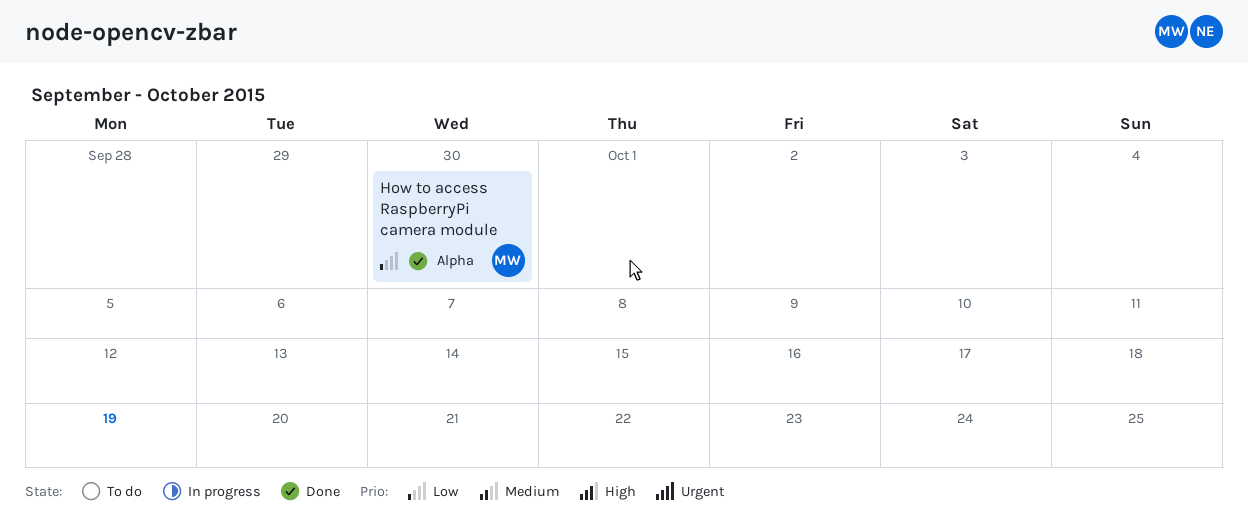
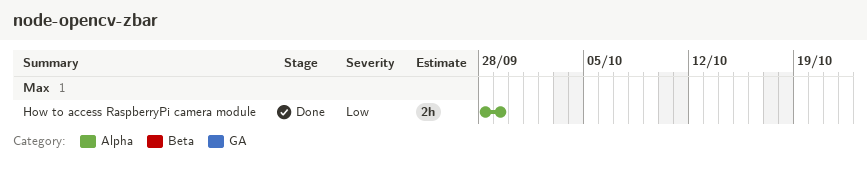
How to access RaspberryPi camera module, due: Sep 30 -> Sep 29

